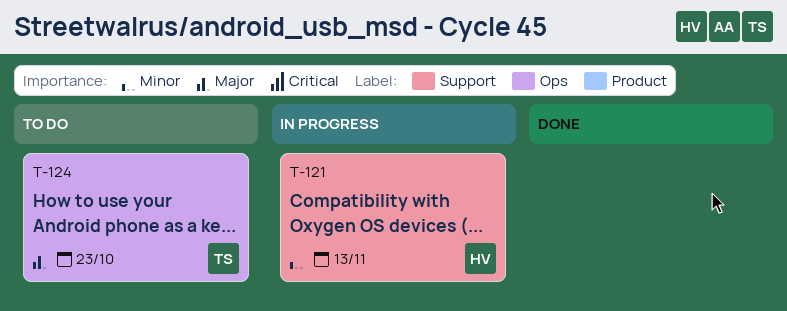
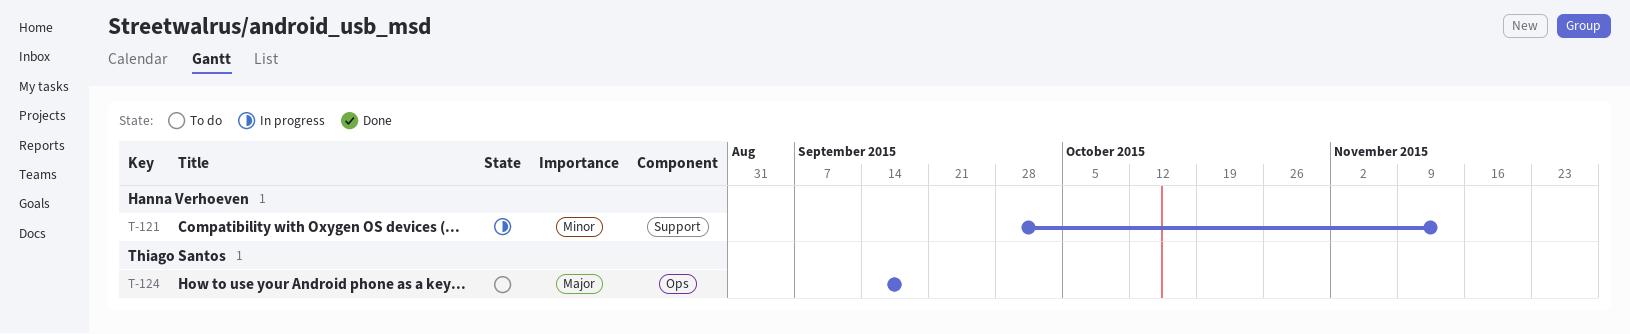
T-124, due: Oct 23 -> Sep 18

